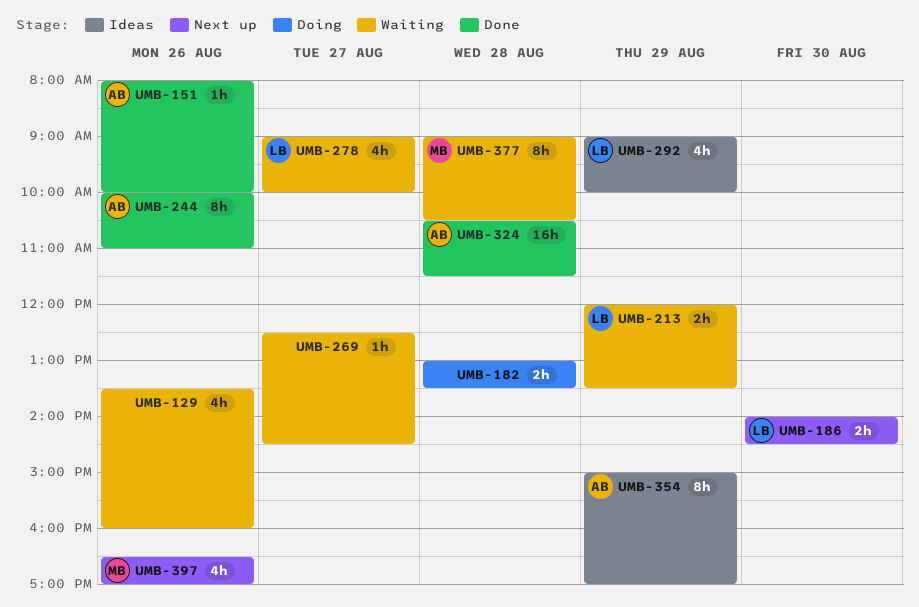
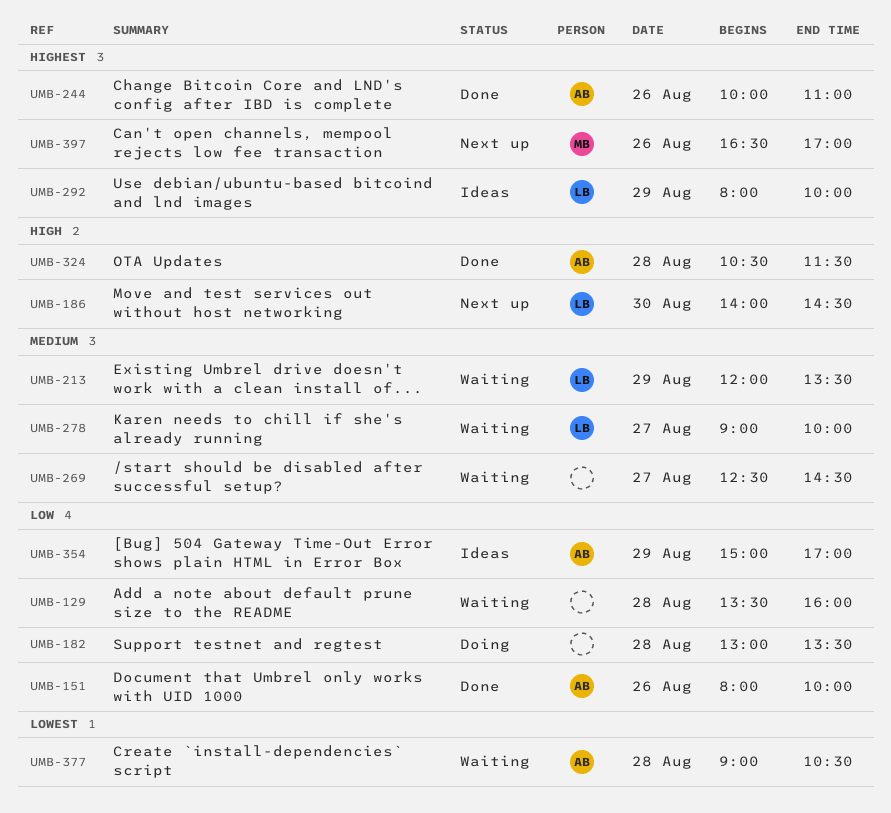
UMB-129, day: Aug 26 -> Aug 28
UMB-292, begins: 09:00 -> 08:00
UMB-377, owner: MB -> AB

